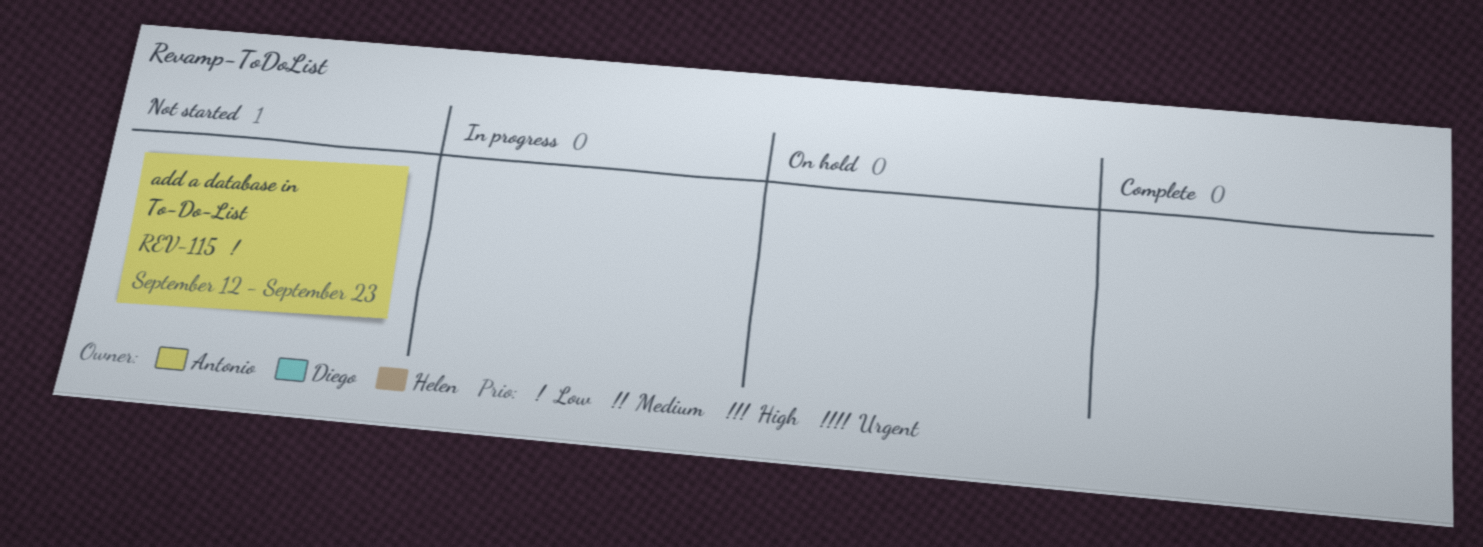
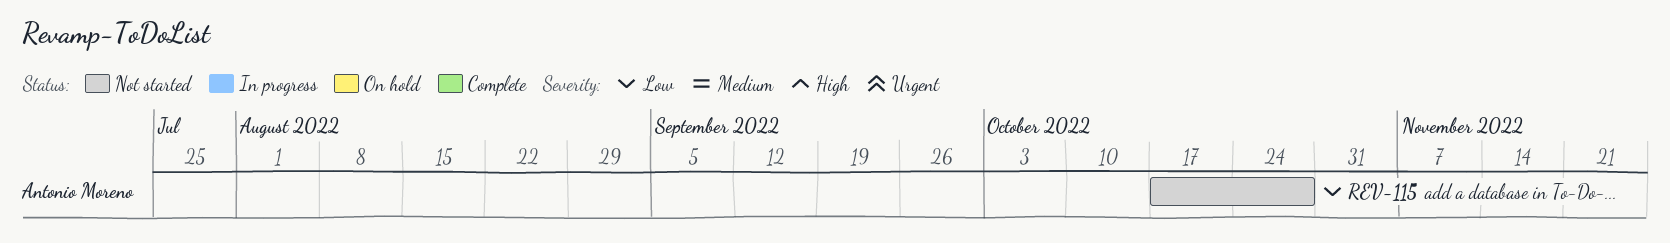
REV-115, start: Sep 12 -> Oct 17
REV-115, due: Sep 23 -> Oct 28

